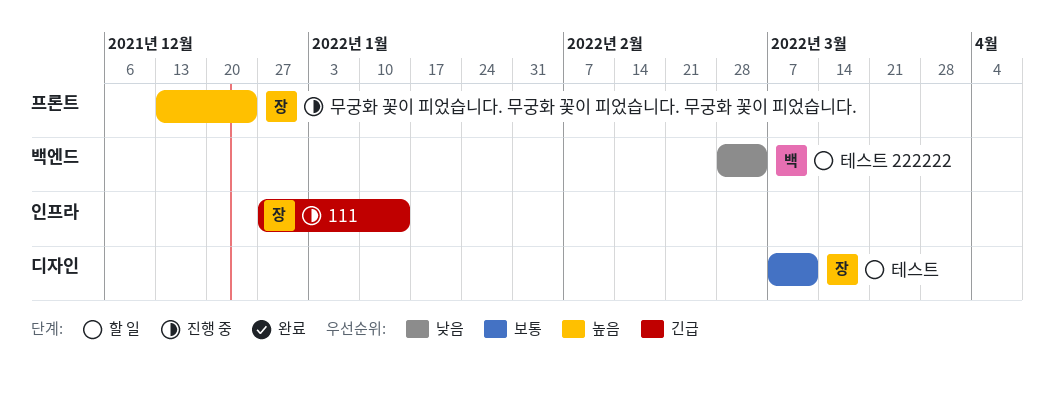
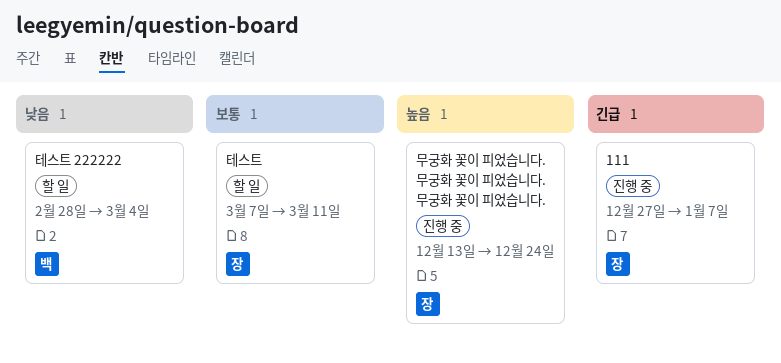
111, due: Jan 14 -> Jan 7

